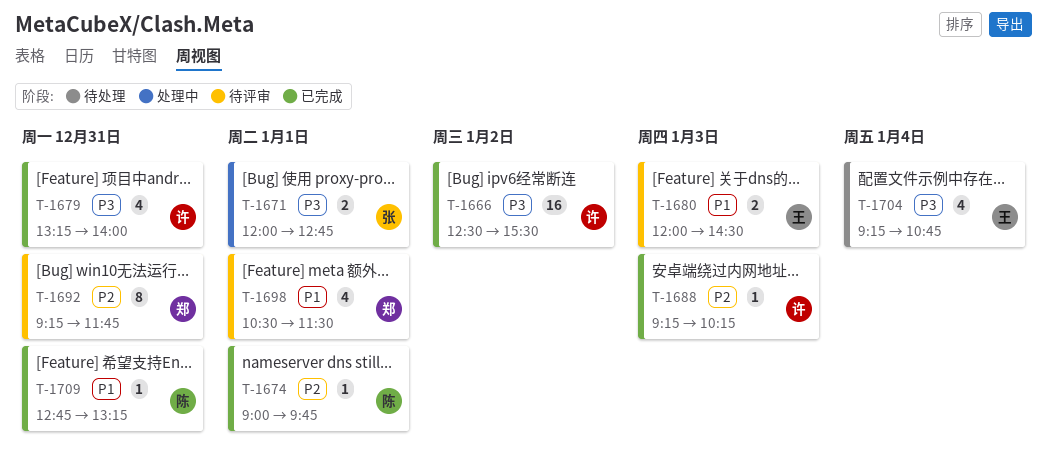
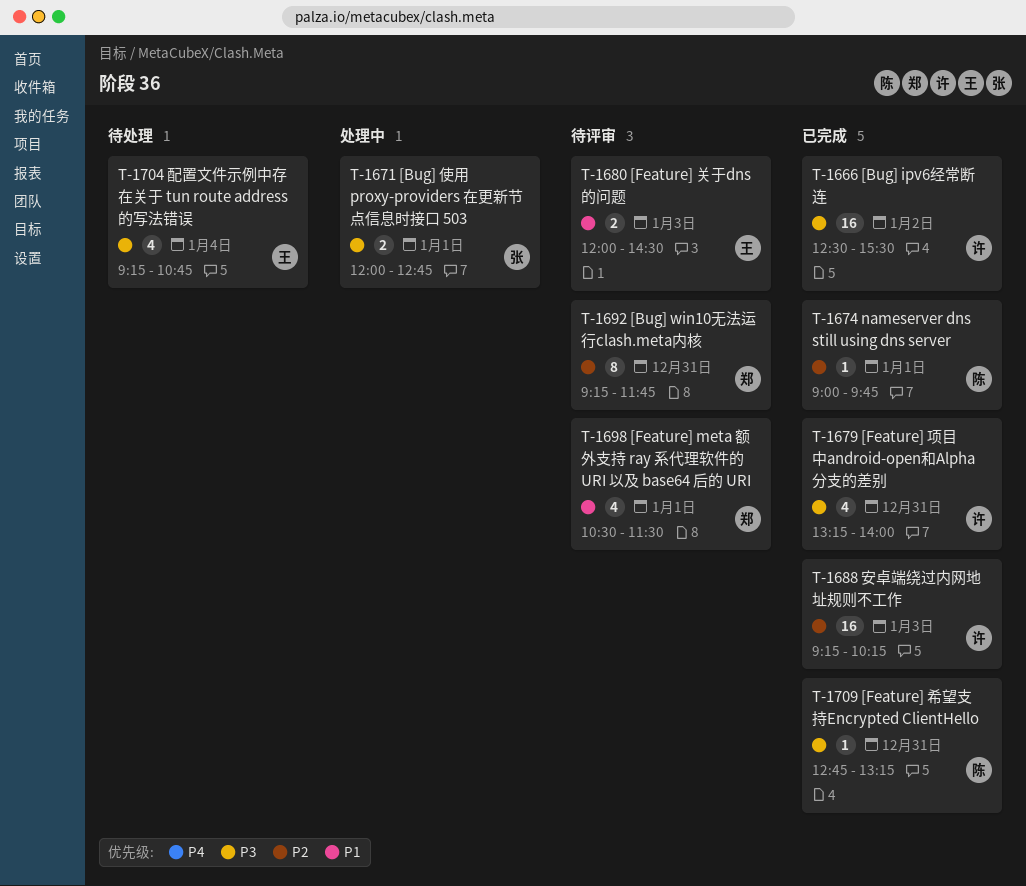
T-1688, estimate: 1 -> 16
T-1709, priority: P1 -> P3

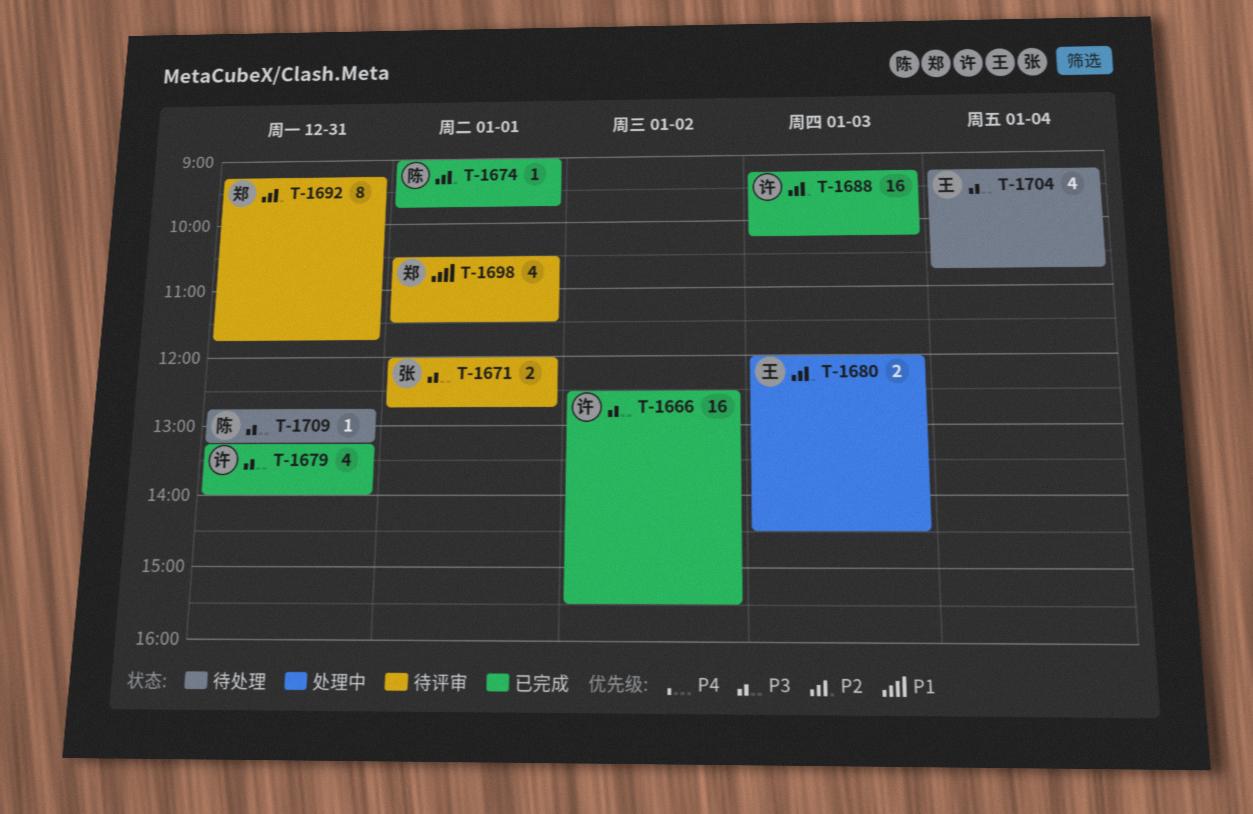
T-1671, status: 处理中 -> 待评审
T-1680, status: 待评审 -> 处理中
T-1680, priority: P1 -> P2
T-1709, status: 已完成 -> 待处理

